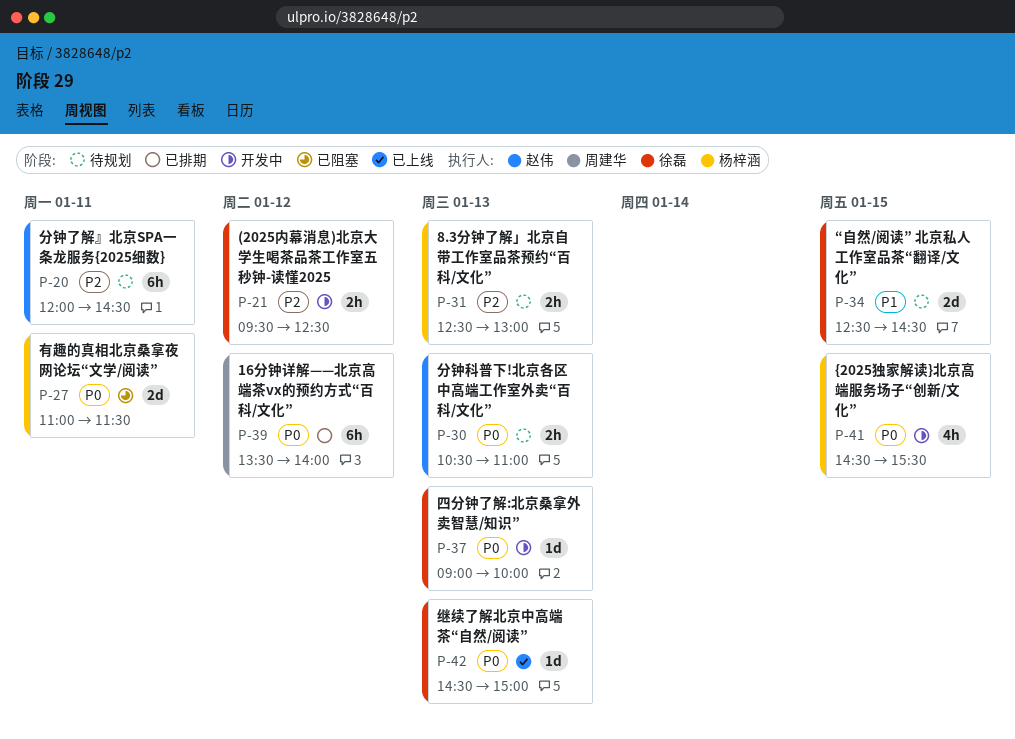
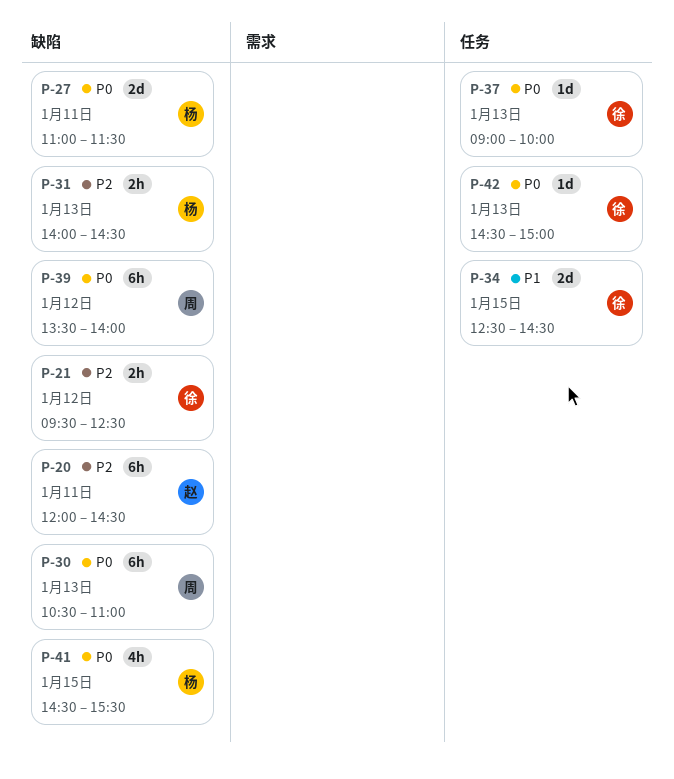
P-30, owner: 赵伟 -> 周建华
P-30, estimate: 2h -> 6h
P-31, begins: 12:30 -> 14:00
P-31, ends: 13:00 -> 14:30

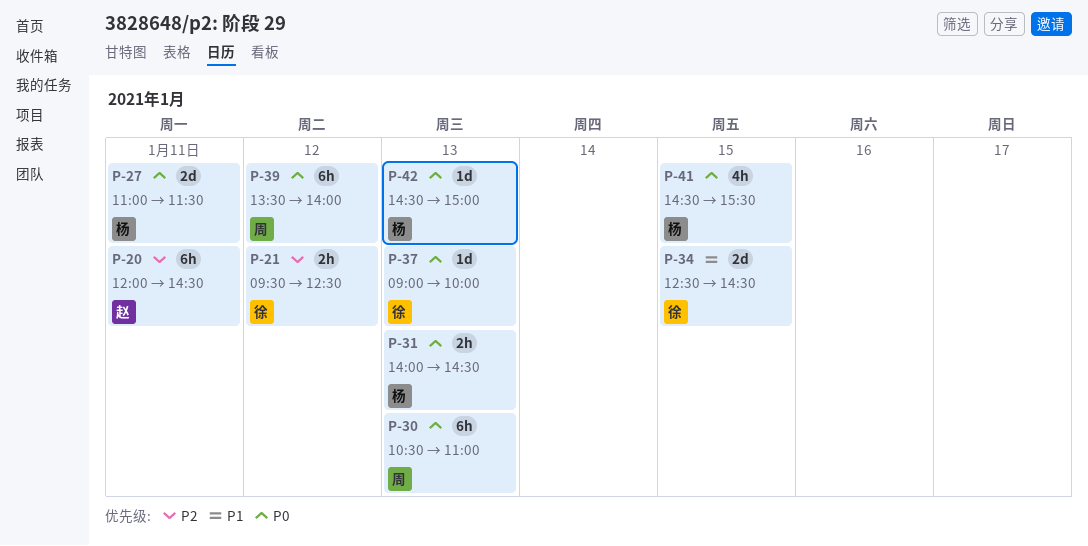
P-31, priority: P2 -> P0
P-42, owner: 徐 -> 杨

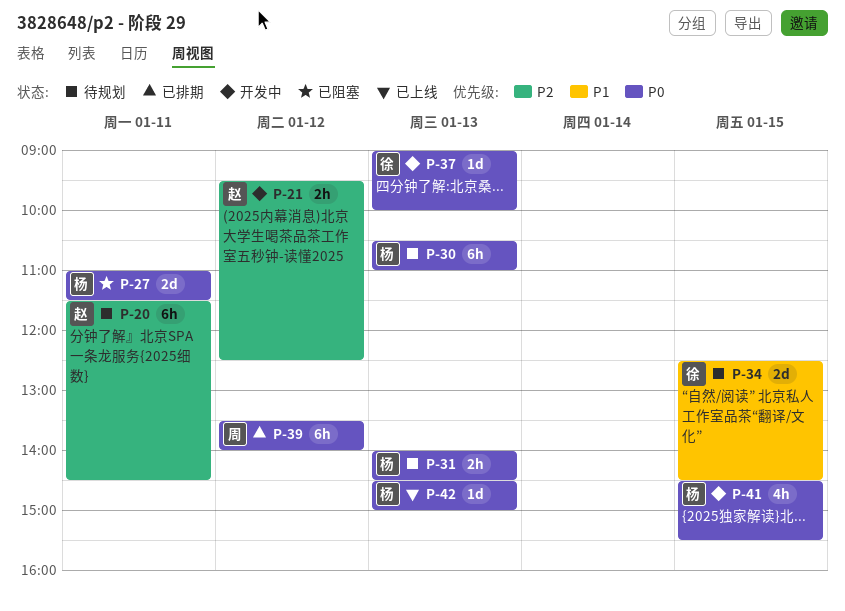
P-20, begins: 12:00 -> 11:30
P-21, owner: 徐 -> 赵
P-30, owner: 周 -> 杨

